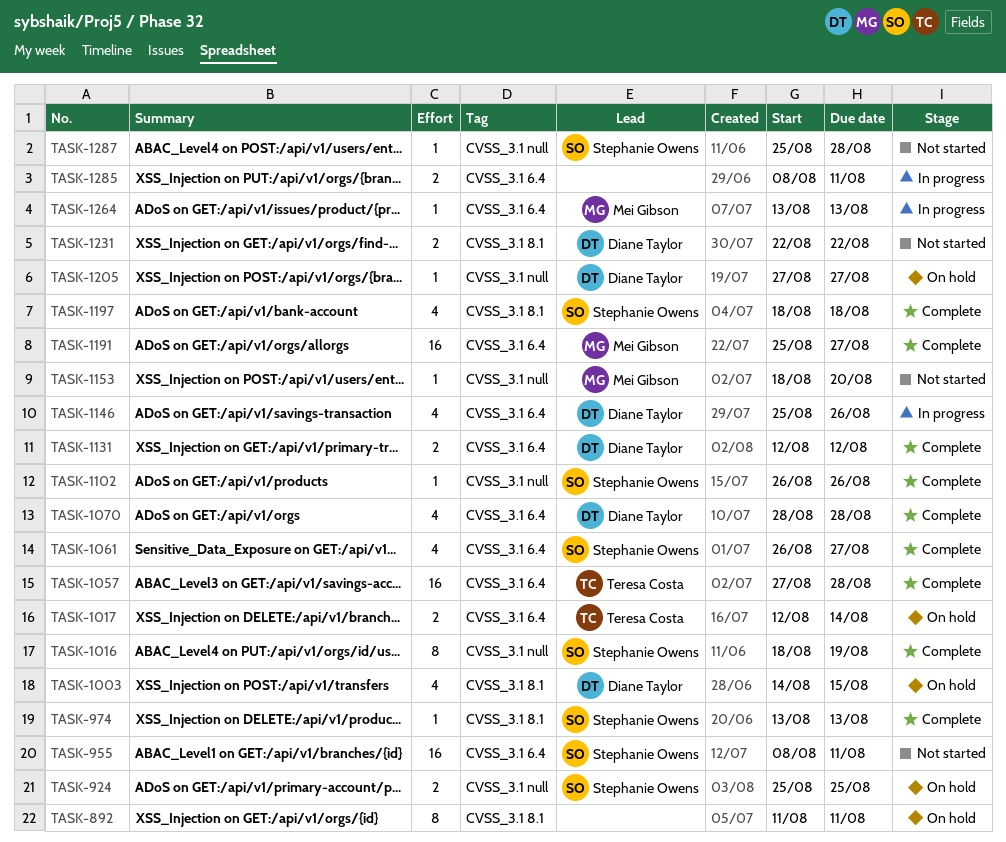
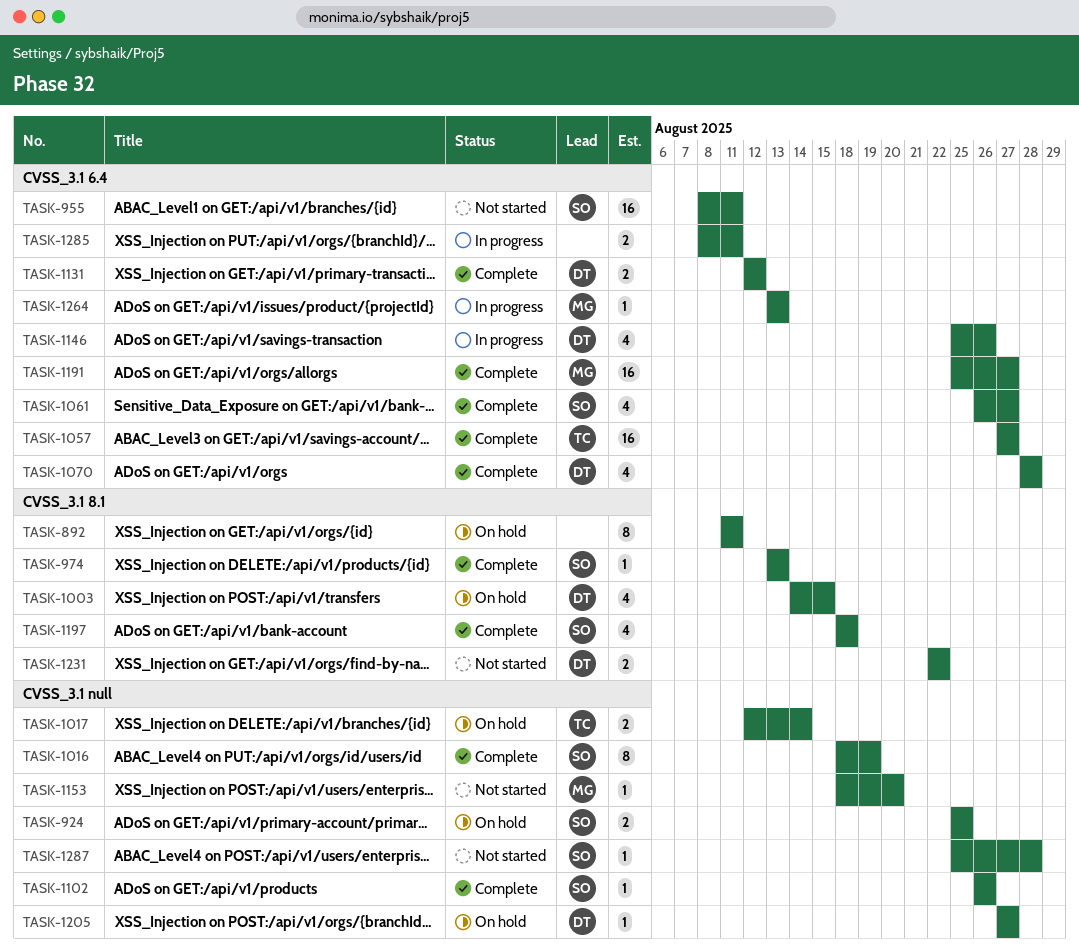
TASK-1017, label: CVSS_3.1 6.4 -> CVSS_3.1 null
TASK-1057, due: Aug 28 -> Aug 27

